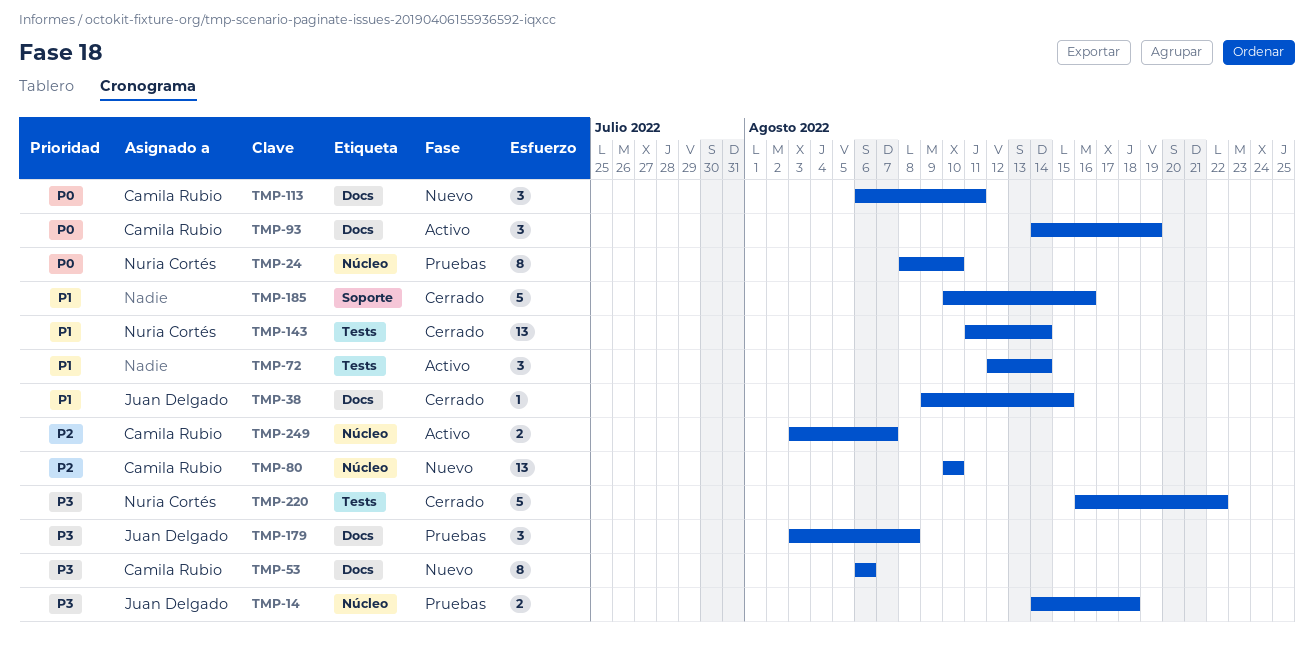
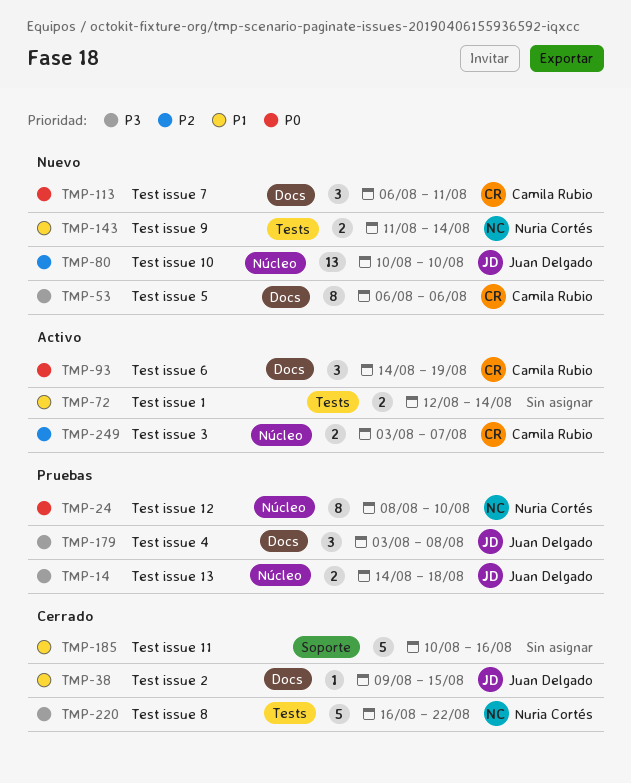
TMP-72, estimate: 3 -> 2
TMP-80, owner: Camila Rubio -> Juan Delgado
TMP-143, status: Cerrado -> Nuevo
TMP-143, estimate: 13 -> 2

